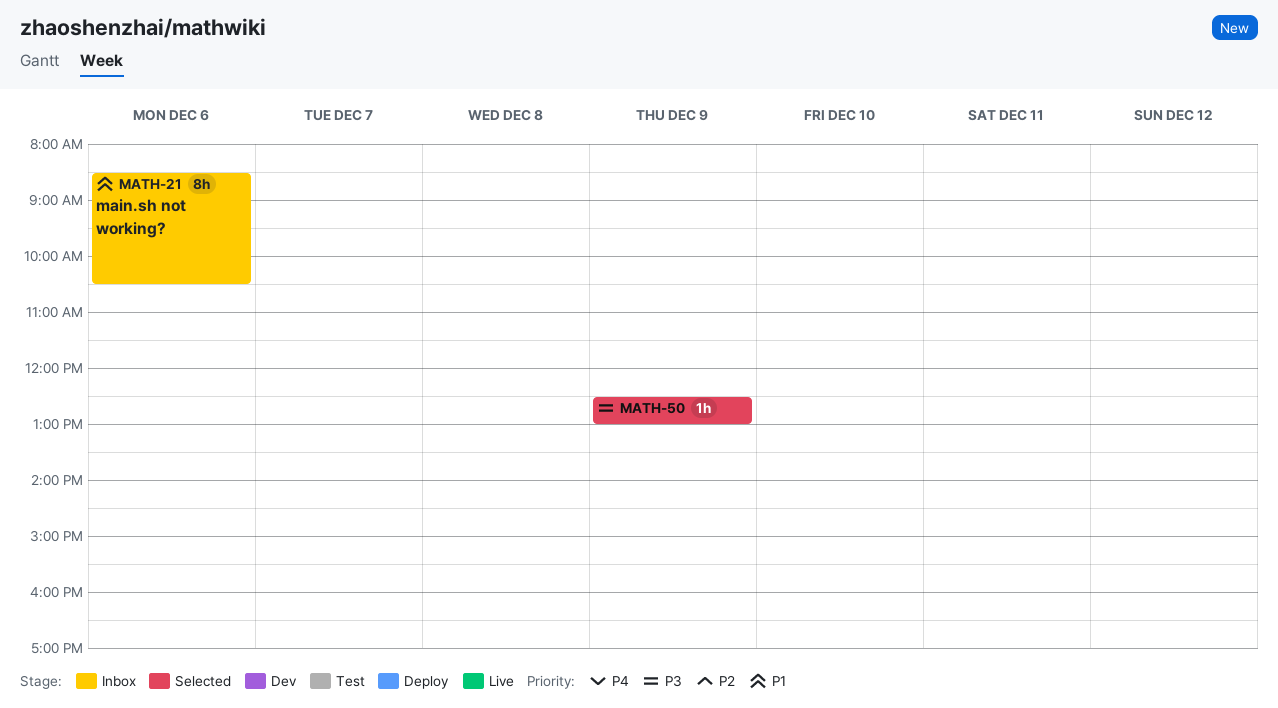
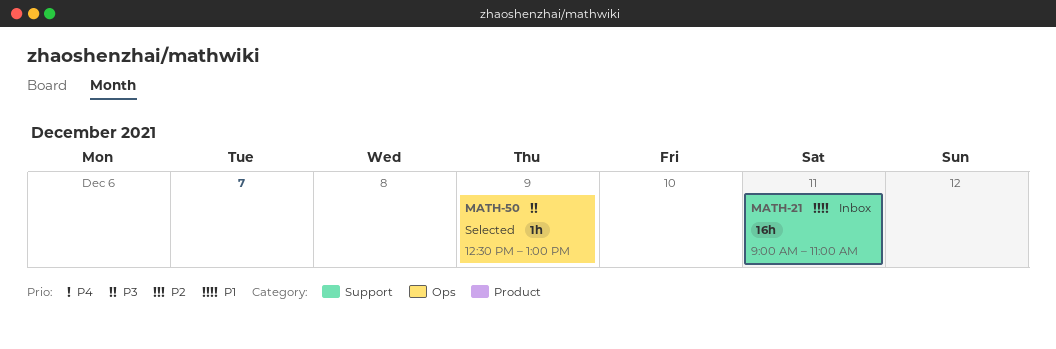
MATH-21, estimate: 8h -> 16h
MATH-21, day: Dec 6 -> Dec 11
MATH-21, begins: 08:30 -> 09:00
MATH-21, ends: 10:30 -> 11:00

